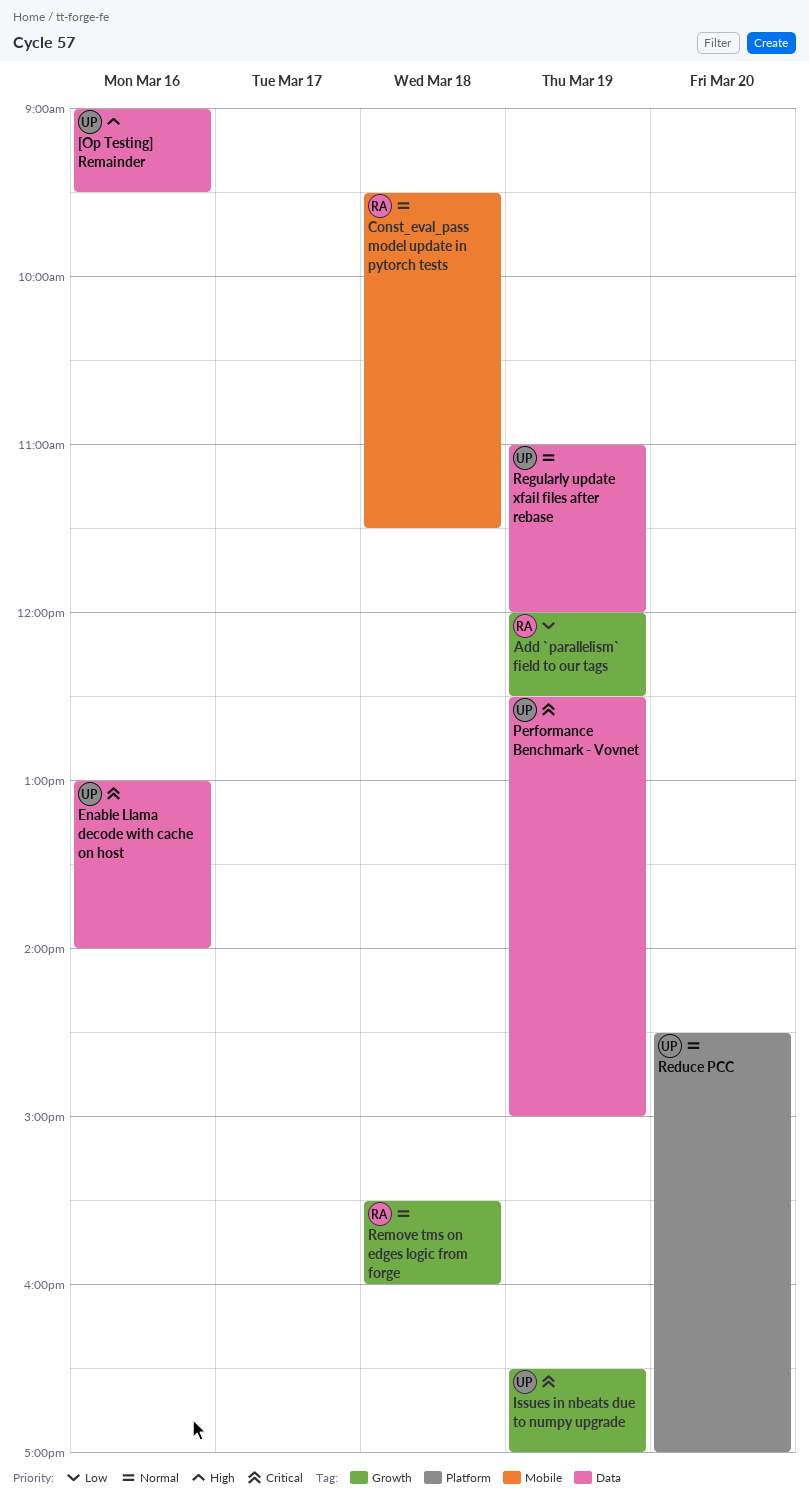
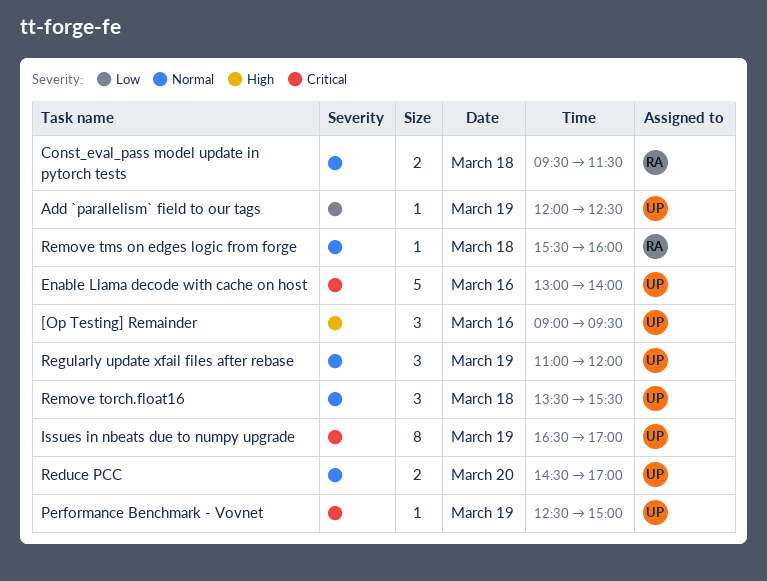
Add `parallelism` field to our tags, owner: RA -> UP
Remove torch.float16: none -> present

